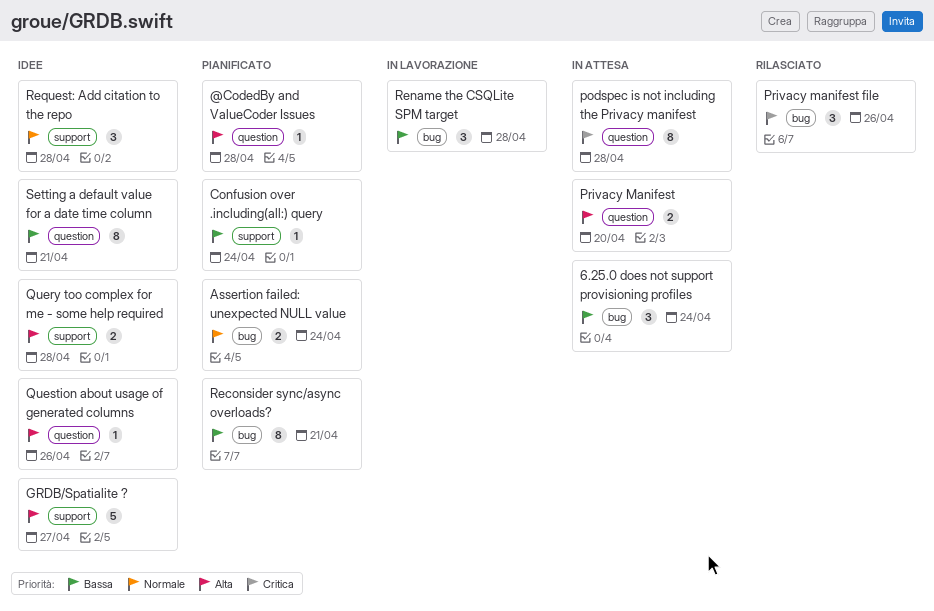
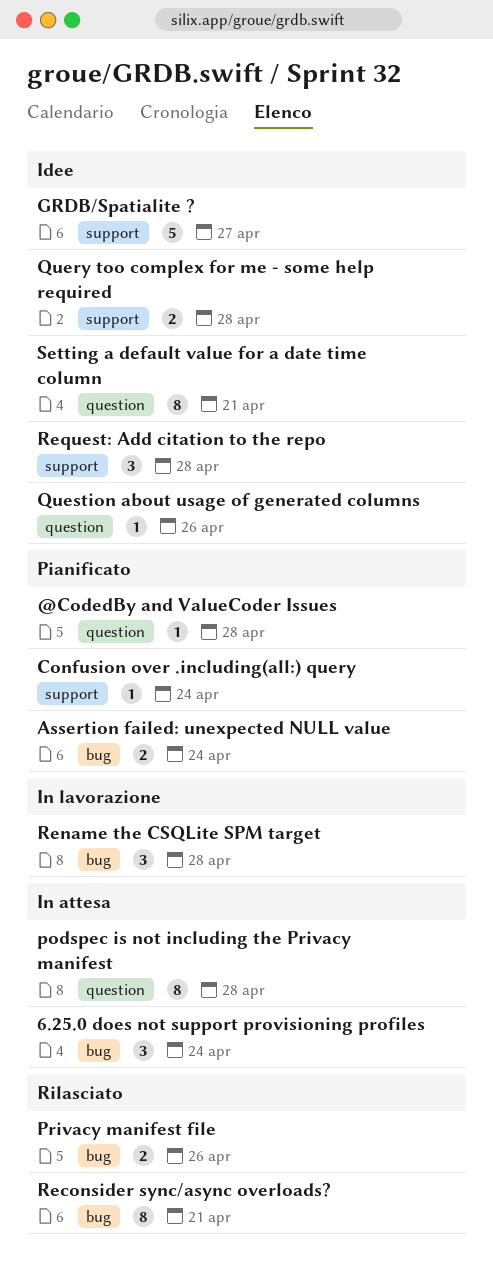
Privacy Manifest: present -> none
Privacy manifest file, estimate: 3 -> 2
Reconsider sync/async overloads?, status: Pianificato -> Rilasciato

